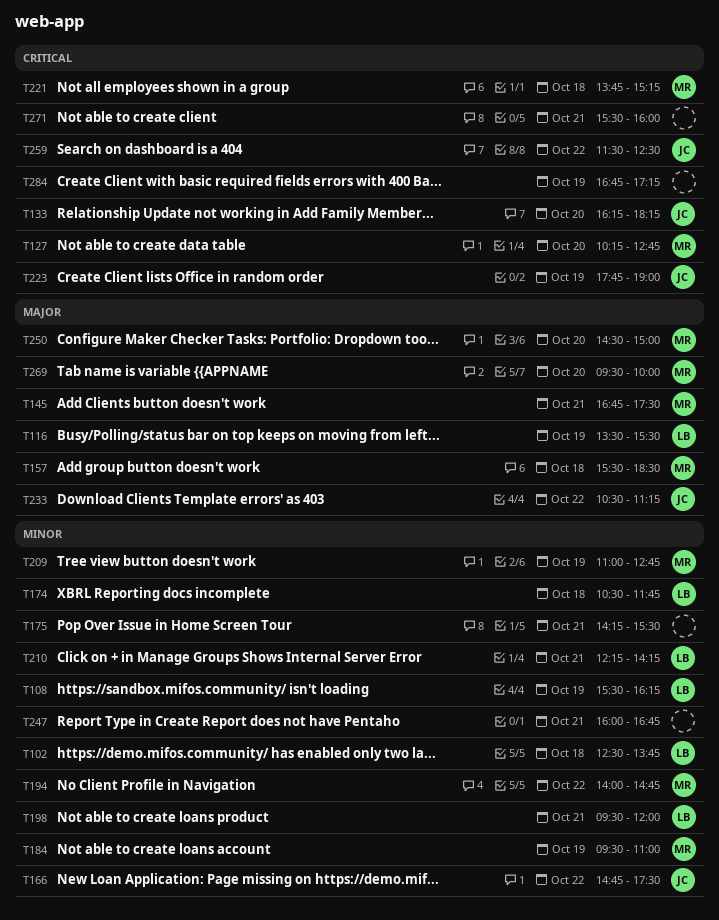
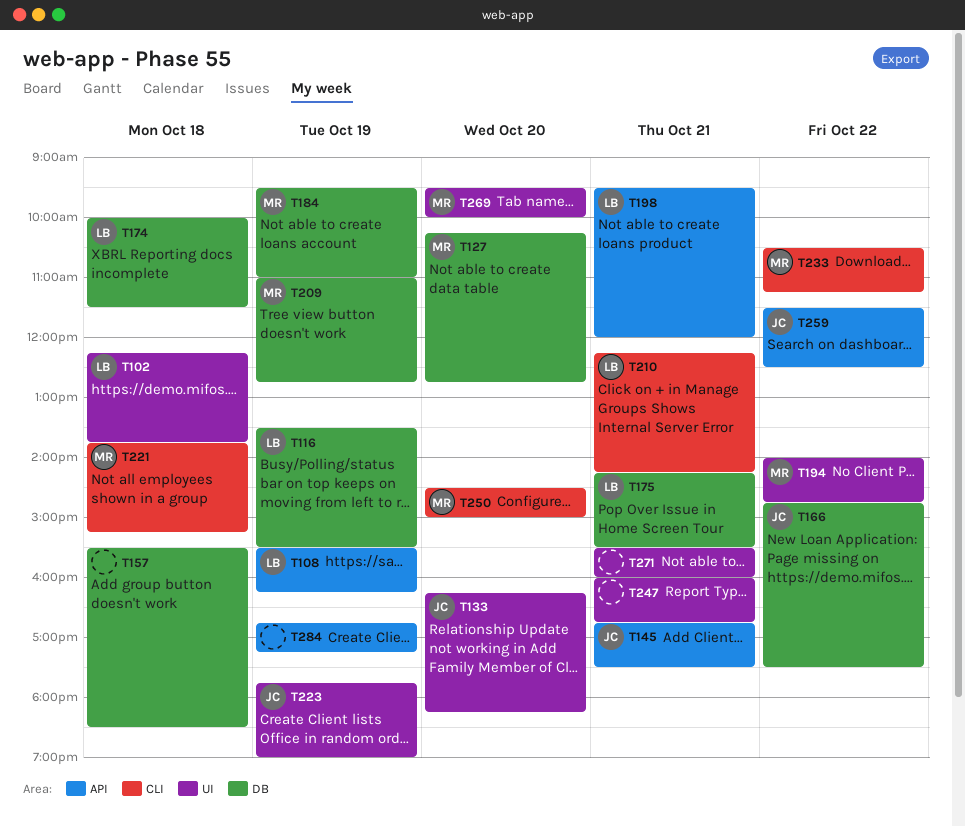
T102, begins: 12:30 -> 12:15
T145, owner: MR -> JC
T157, owner: MR -> none
T174, begins: 10:30 -> 10:00
T174, ends: 11:45 -> 11:30
T175, owner: none -> LB
T233, owner: JC -> MR

